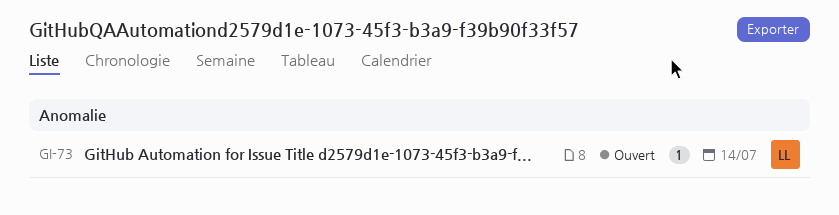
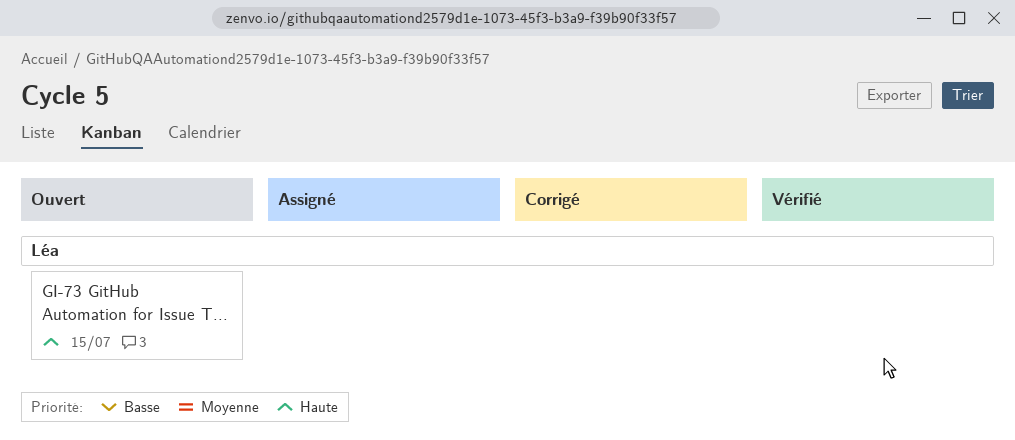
GI-73, due: Jul 14 -> Jul 15

